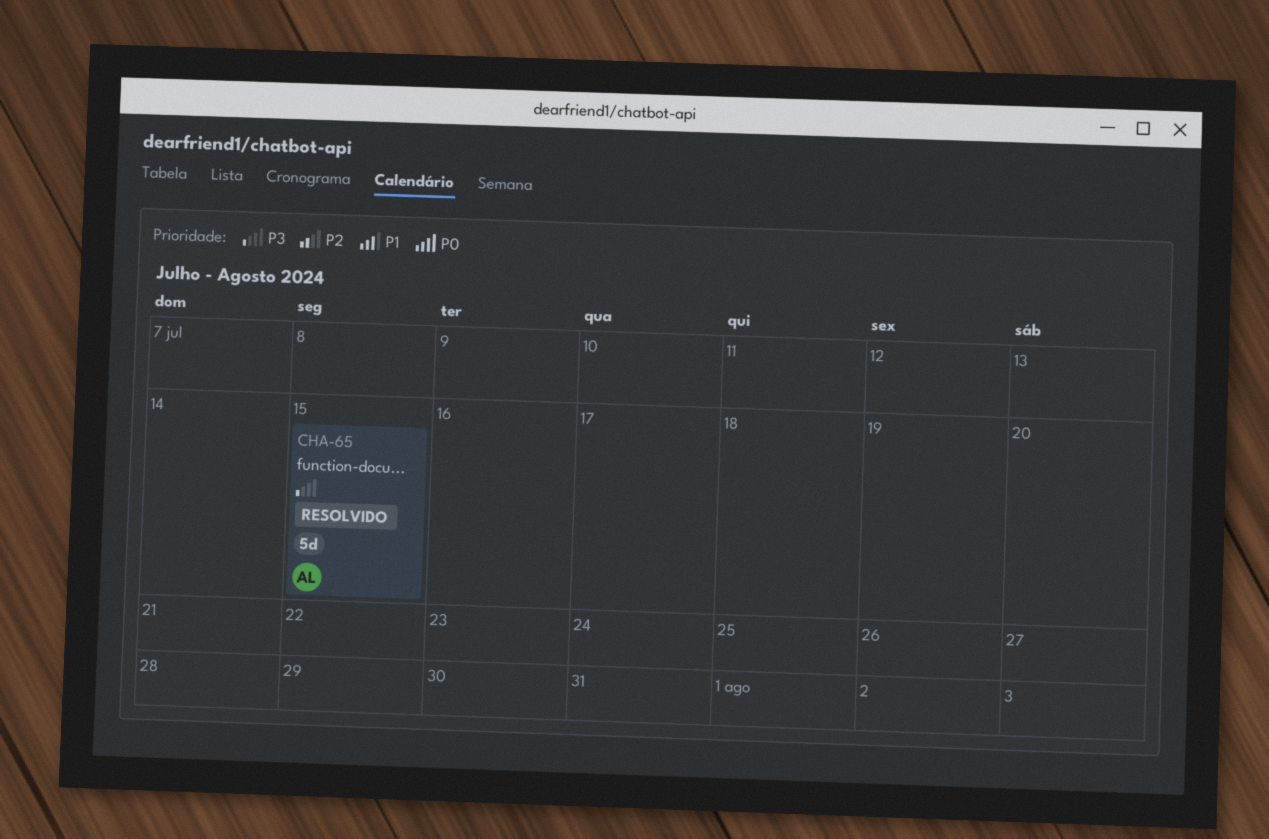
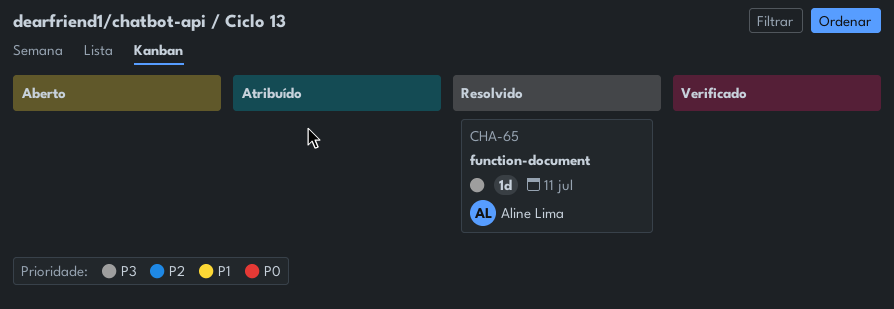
CHA-65, estimate: 5d -> 1d
CHA-65, due: Jul 15 -> Jul 11

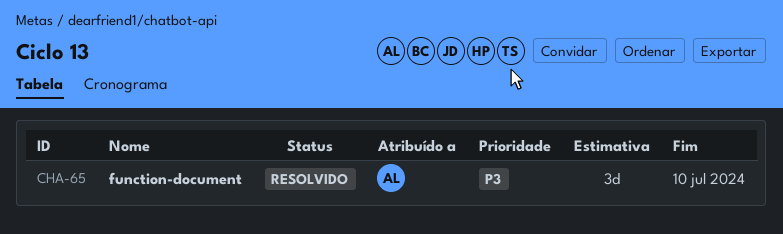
CHA-65, estimate: 1d -> 3d
CHA-65, due: Jul 11 -> Jul 10

